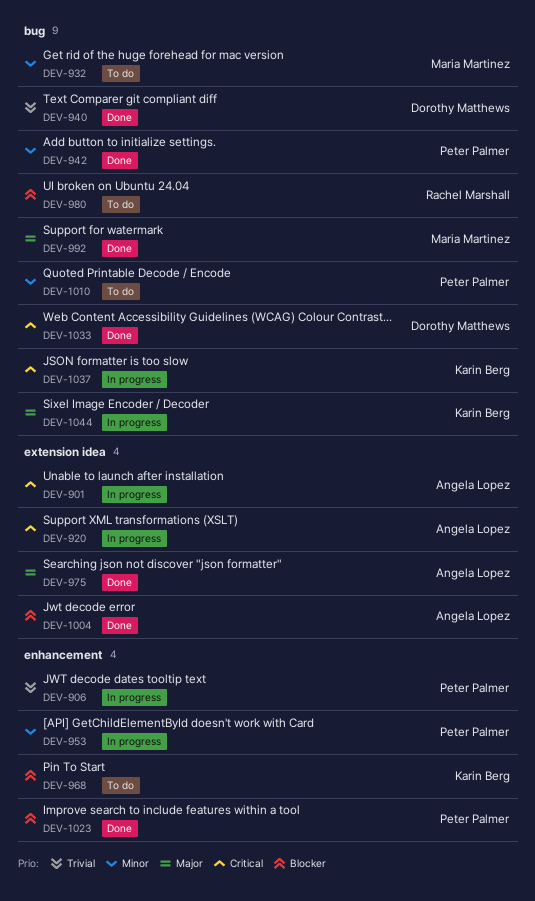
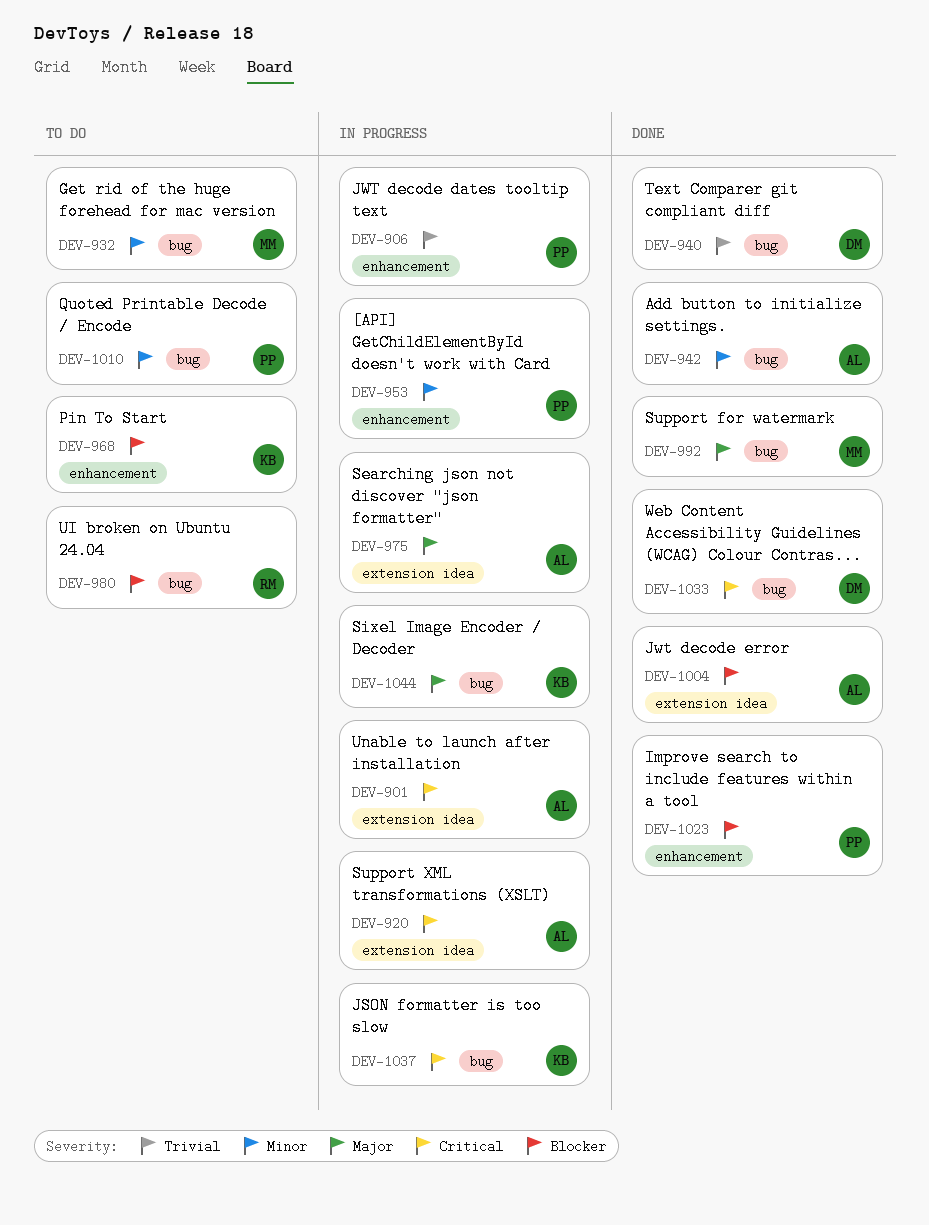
DEV-942, owner: Peter Palmer -> Angela Lopez
DEV-975, status: Done -> In progress

